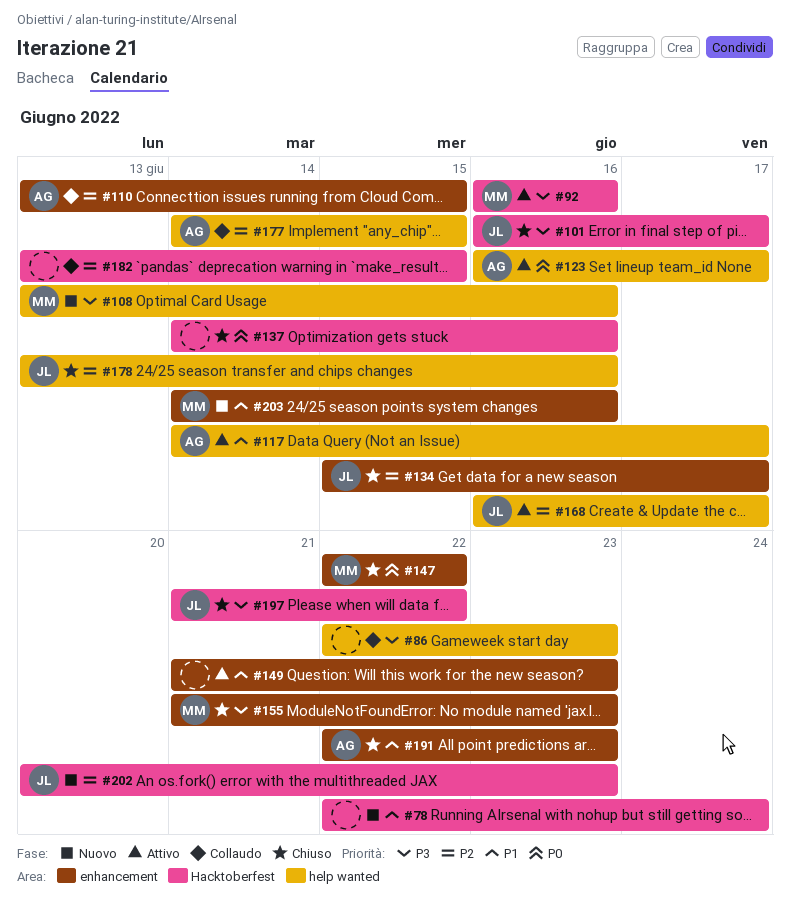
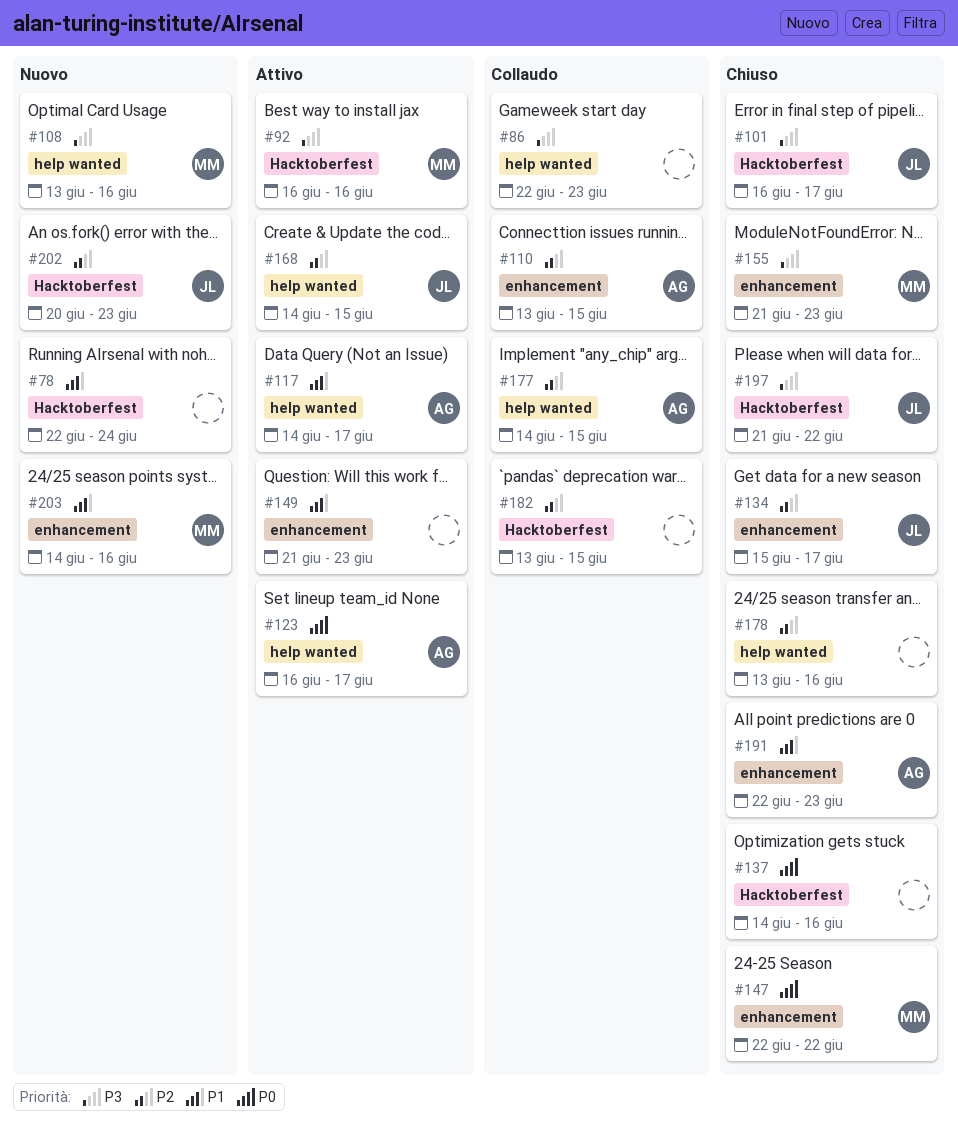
#168, start: Jun 16 -> Jun 14
#168, due: Jun 17 -> Jun 15
#178, owner: JL -> none

